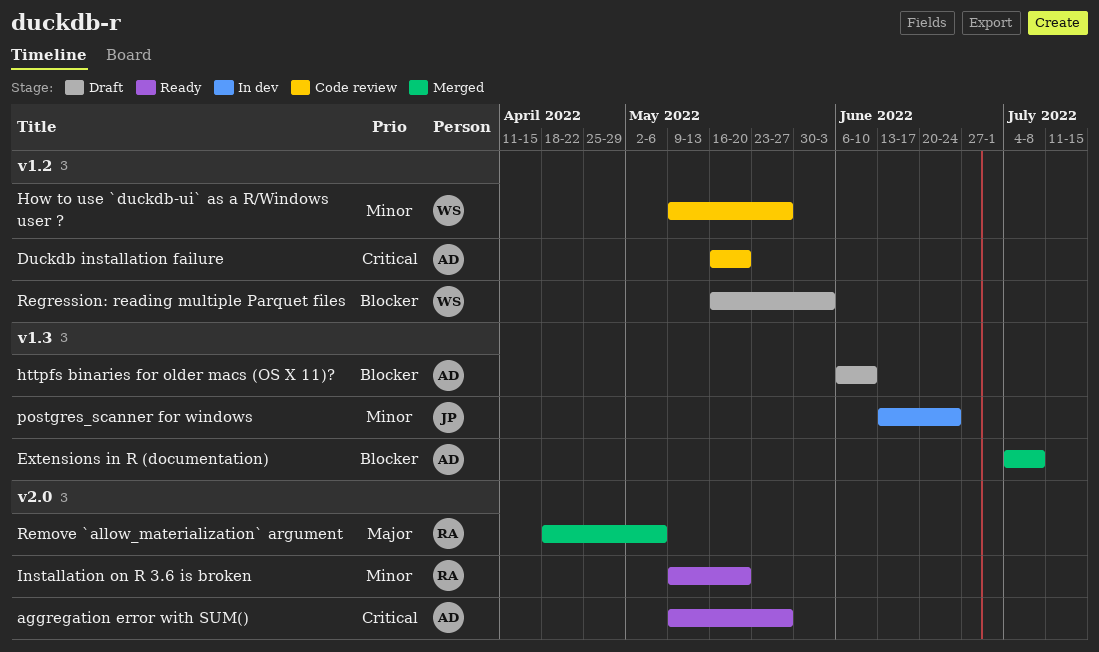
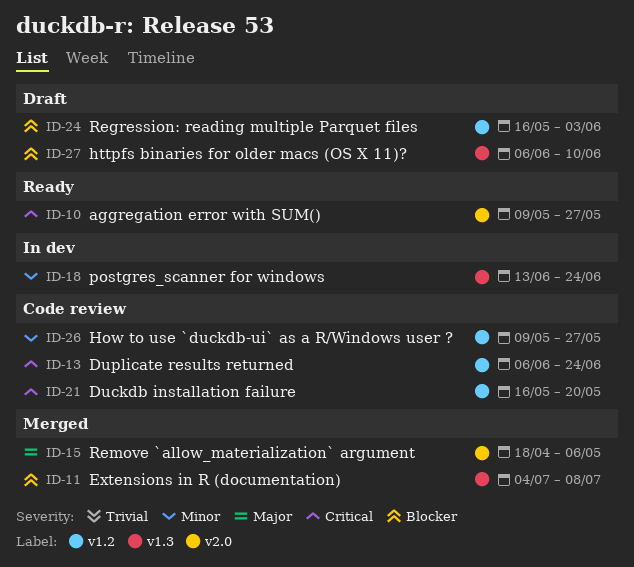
Duplicate results returned: none -> present
Installation on R 3.6 is broken: present -> none

